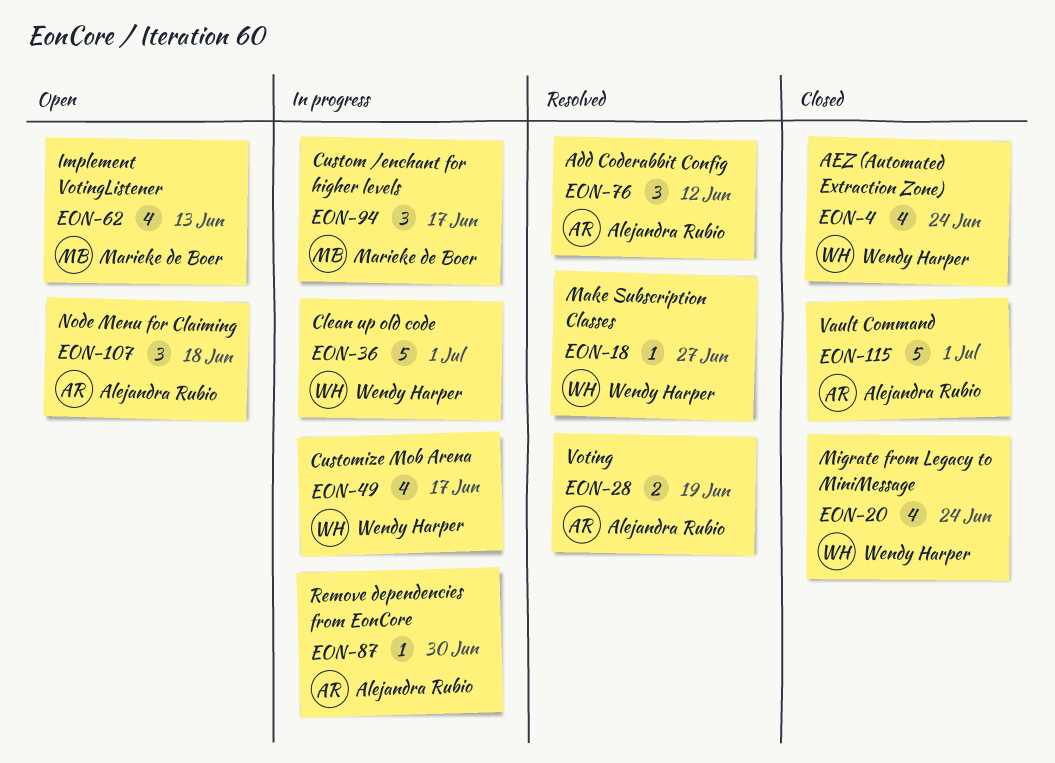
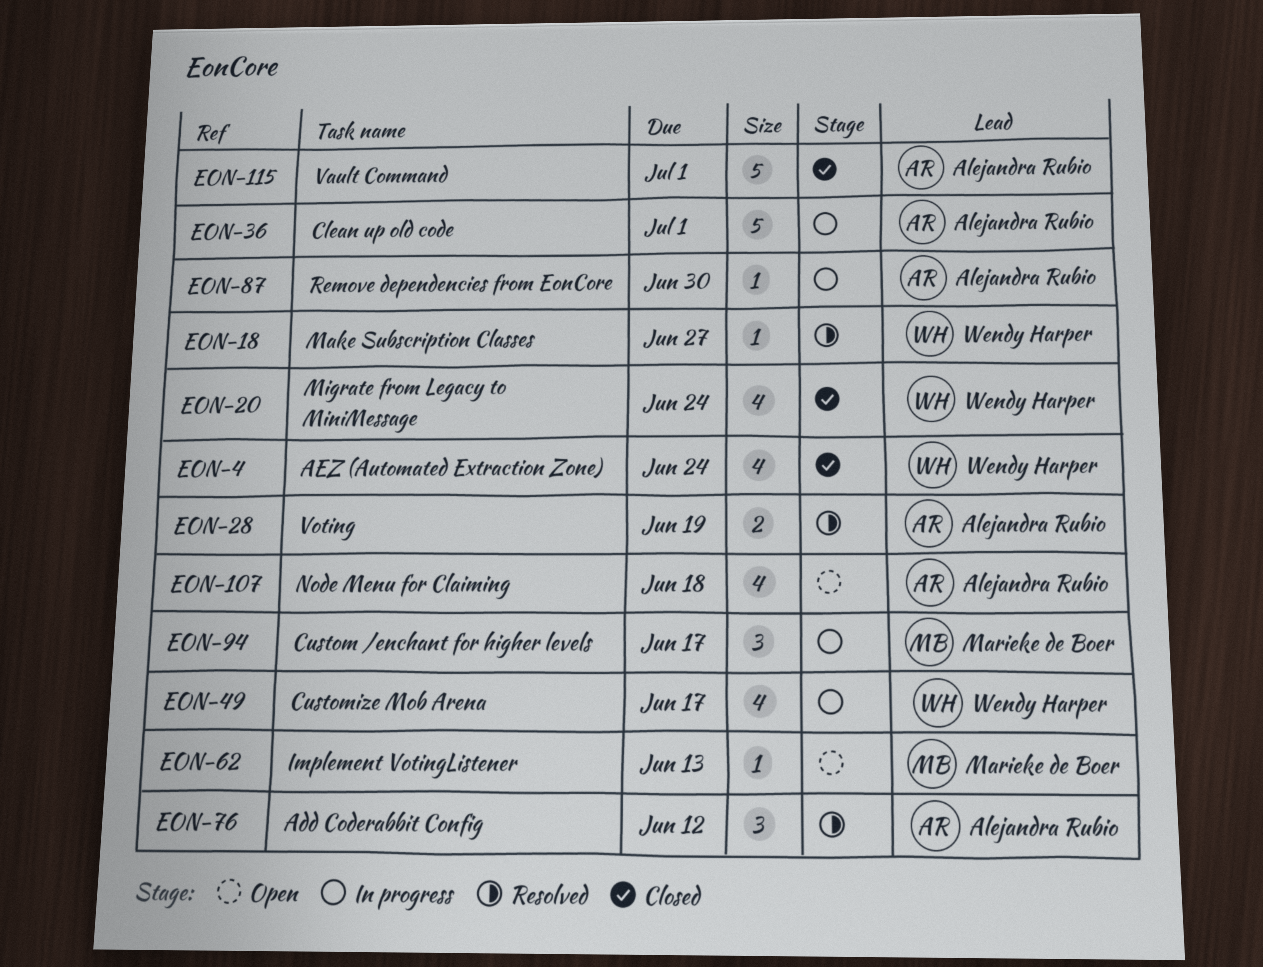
EON-36, owner: Wendy Harper -> Alejandra Rubio
EON-62, estimate: 4 -> 1
EON-107, estimate: 3 -> 4

